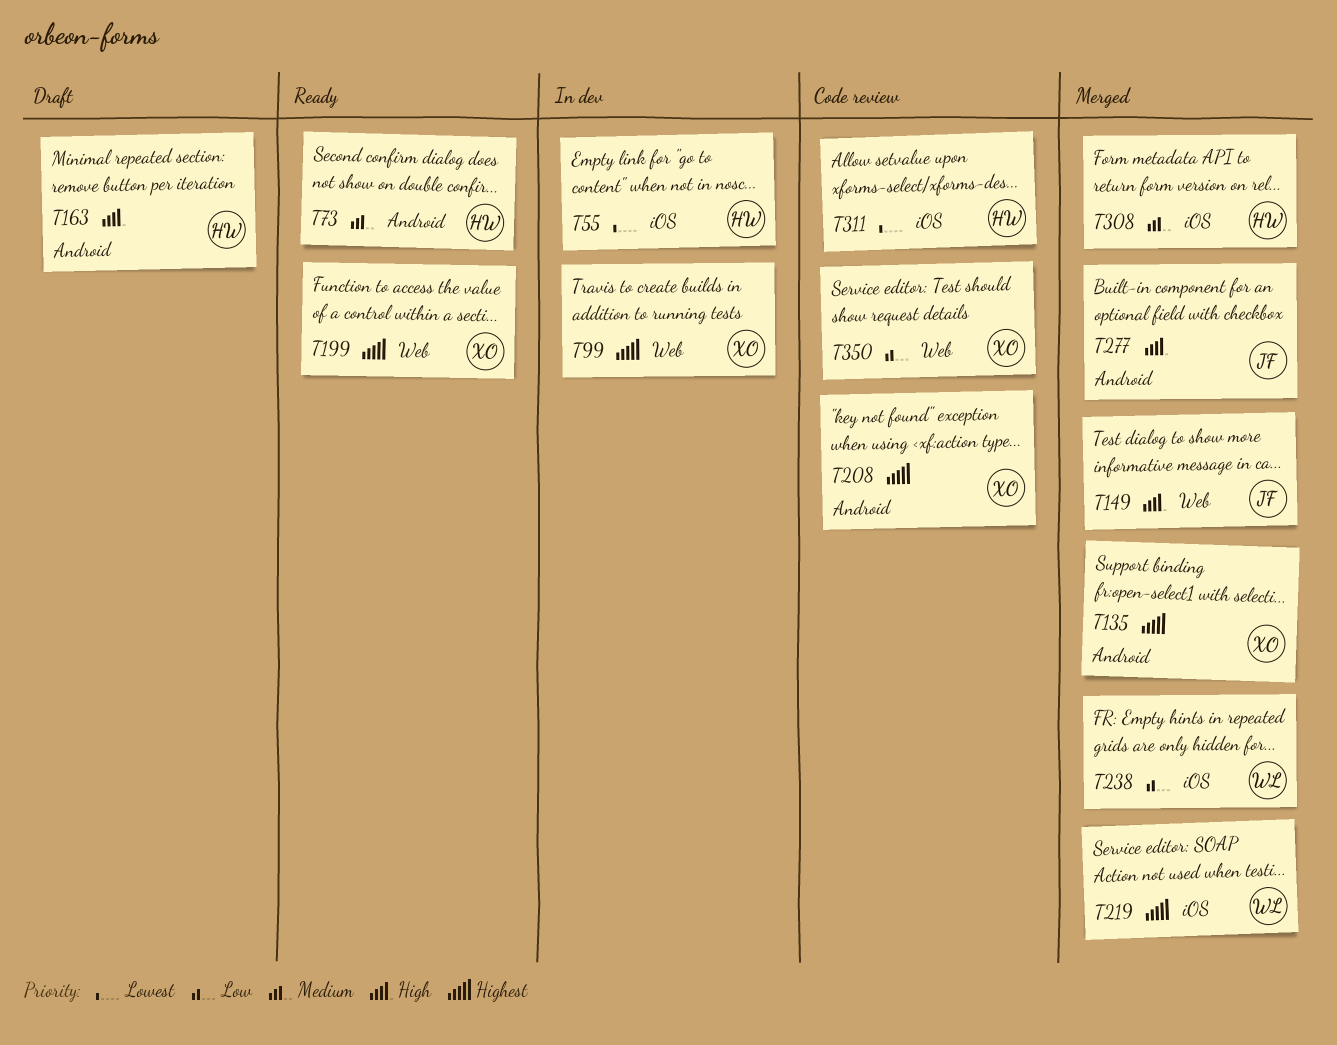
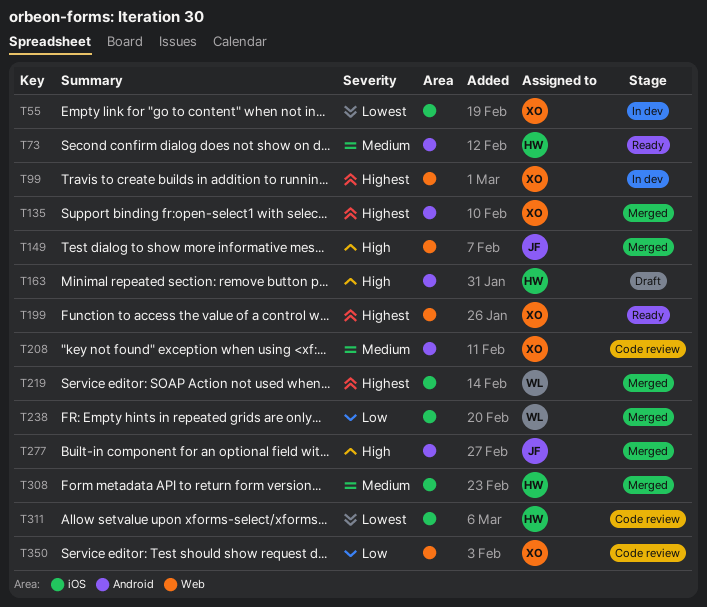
T55, owner: HW -> XO
T208, priority: Highest -> Medium

